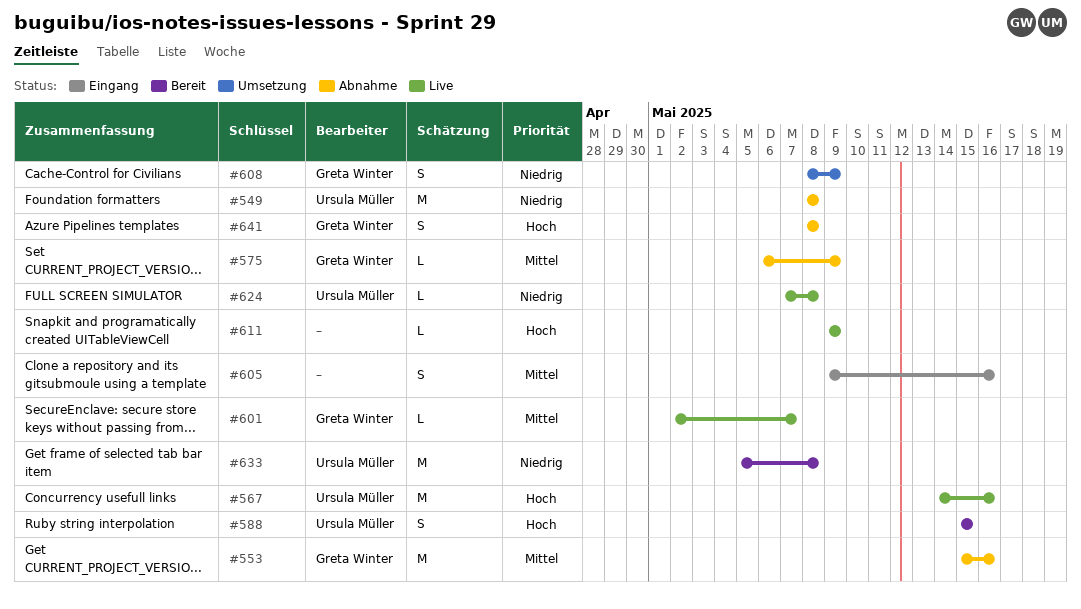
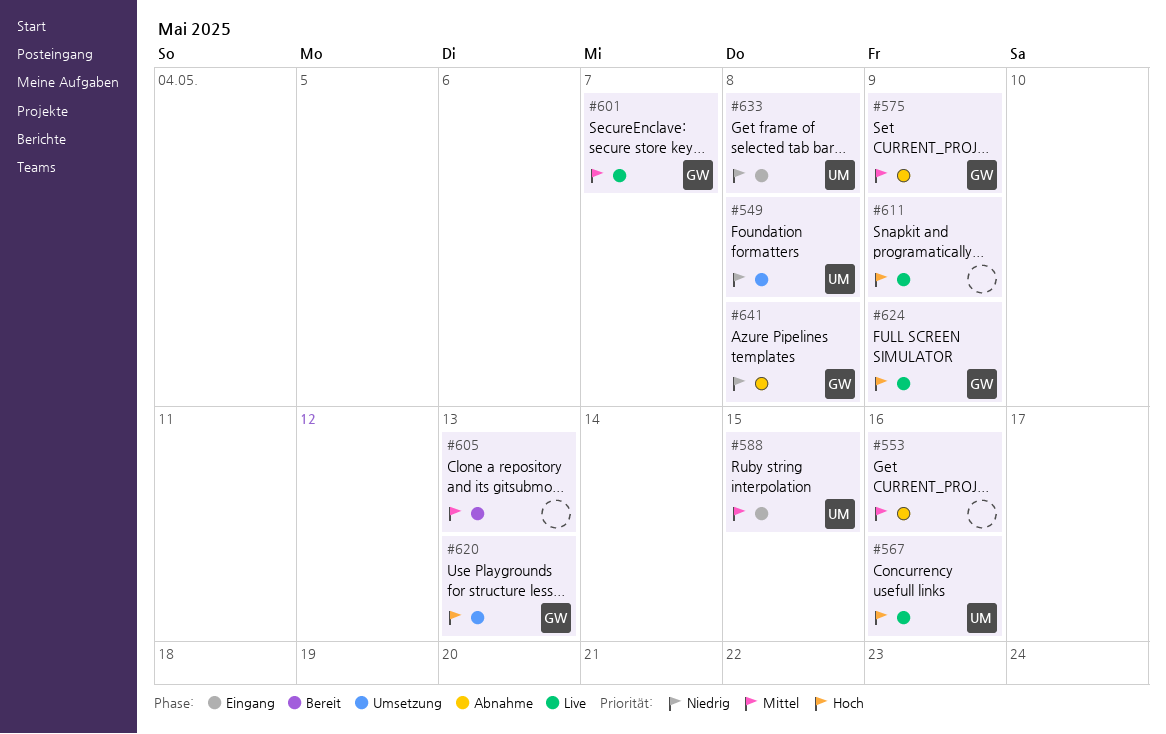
#549, status: Abnahme -> Umsetzung
#553, owner: Greta Winter -> none
#588, status: Bereit -> Eingang
#588, priority: Hoch -> Mittel
#605, status: Eingang -> Bereit
#605, due: May 16 -> May 13
#608: present -> none
#620: none -> present
#624, owner: Ursula Müller -> Greta Winter
#624, priority: Niedrig -> Hoch
#624, due: May 8 -> May 9
#633, status: Bereit -> Eingang
#641, priority: Hoch -> Niedrig

